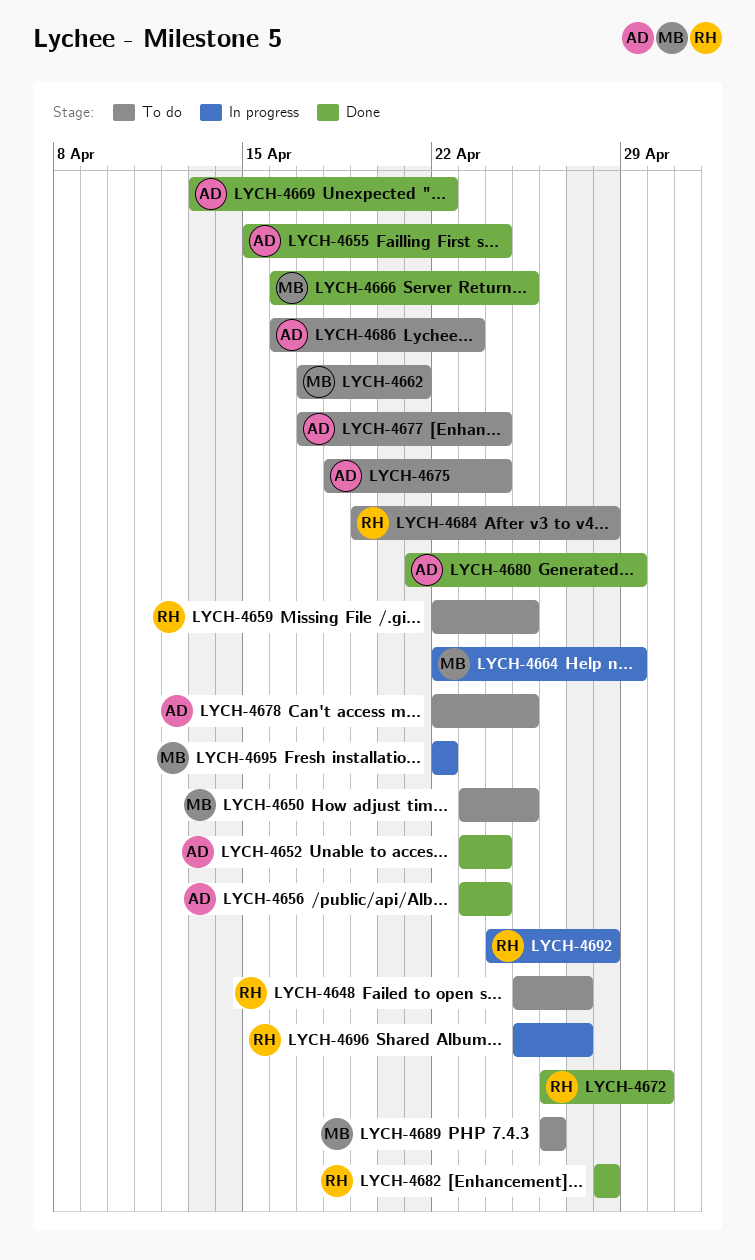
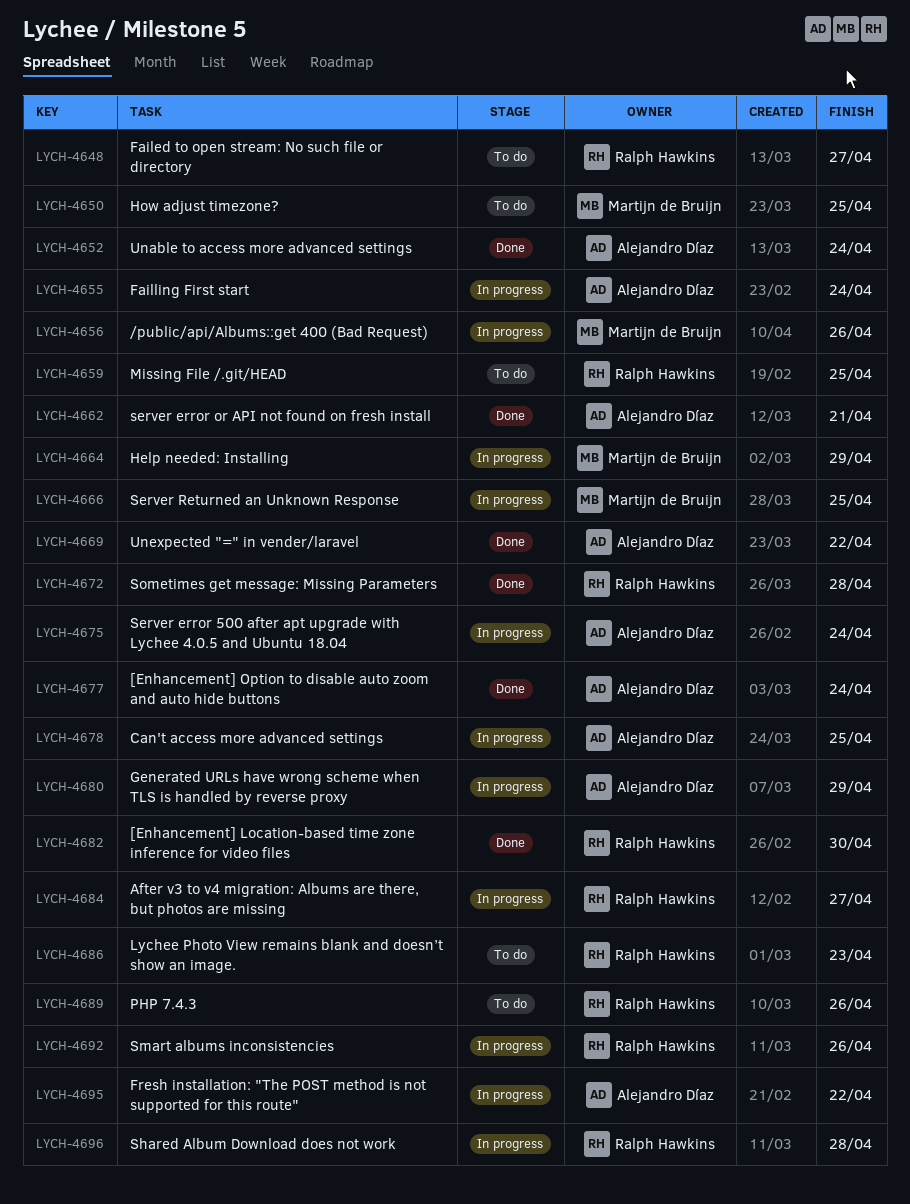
LYCH-4655, status: Done -> In progress
LYCH-4656, status: Done -> In progress
LYCH-4656, owner: Alejandro Díaz -> Martijn de Bruijn
LYCH-4656, due: Apr 24 -> Apr 26
LYCH-4662, status: To do -> Done
LYCH-4662, owner: Martijn de Bruijn -> Alejandro Díaz
LYCH-4666, status: Done -> In progress
LYCH-4672, due: Apr 30 -> Apr 28
LYCH-4675, status: To do -> In progress
LYCH-4677, status: To do -> Done
LYCH-4678, status: To do -> In progress
LYCH-4680, status: Done -> In progress
LYCH-4682, due: Apr 28 -> Apr 30
LYCH-4684, status: To do -> In progress
LYCH-4684, due: Apr 28 -> Apr 27
LYCH-4686, owner: Alejandro Díaz -> Ralph Hawkins
LYCH-4689, owner: Martijn de Bruijn -> Ralph Hawkins
LYCH-4692, due: Apr 28 -> Apr 26
LYCH-4695, owner: Martijn de Bruijn -> Alejandro Díaz
LYCH-4696, due: Apr 27 -> Apr 28

